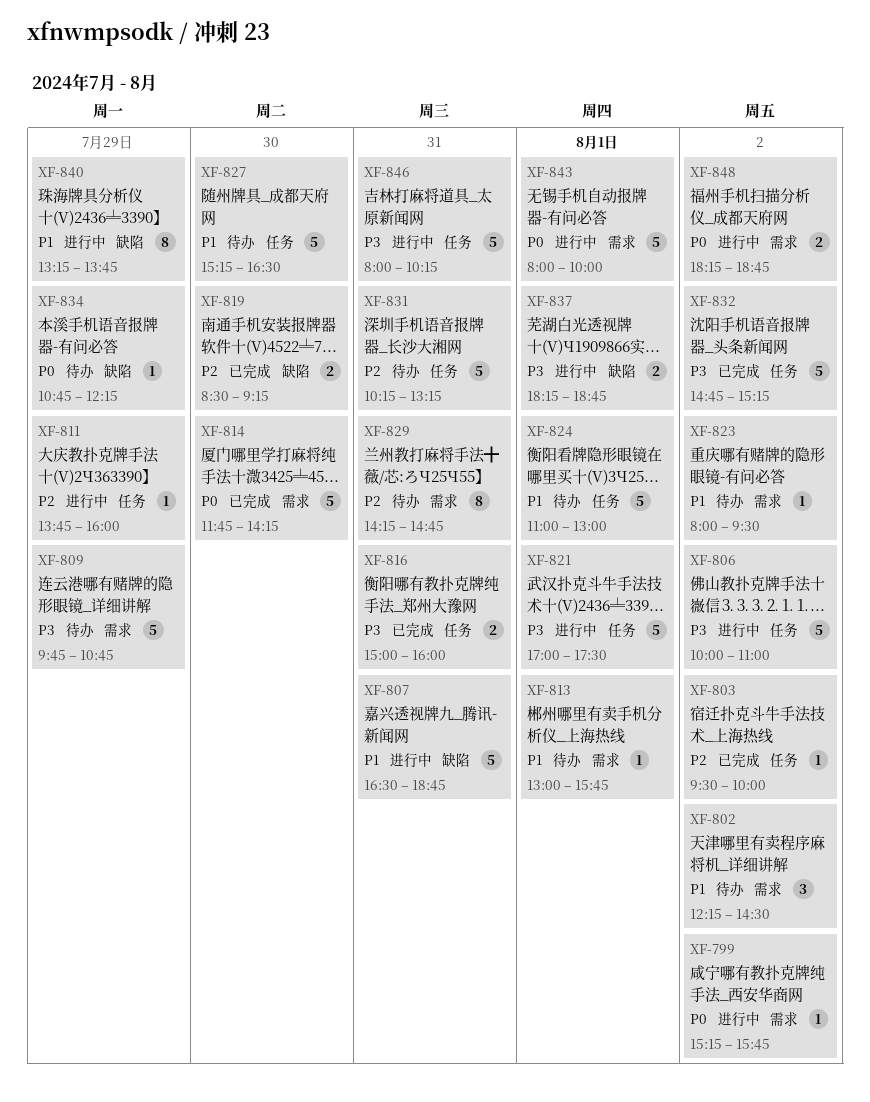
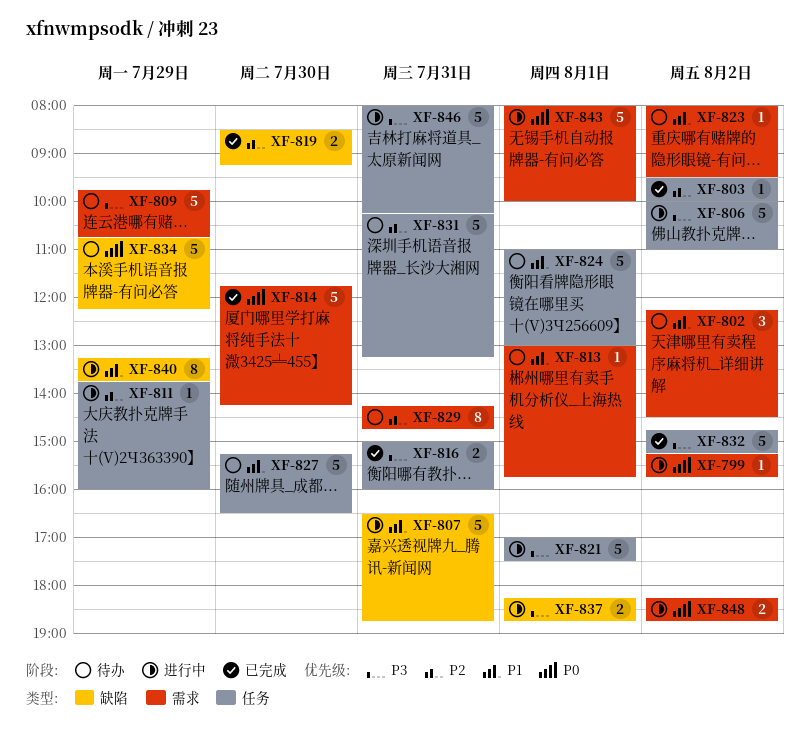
XF-834, estimate: 1 -> 5

